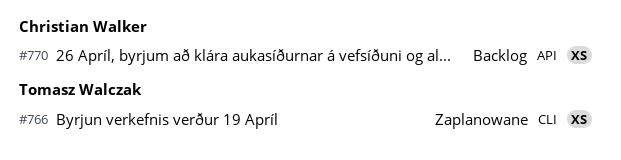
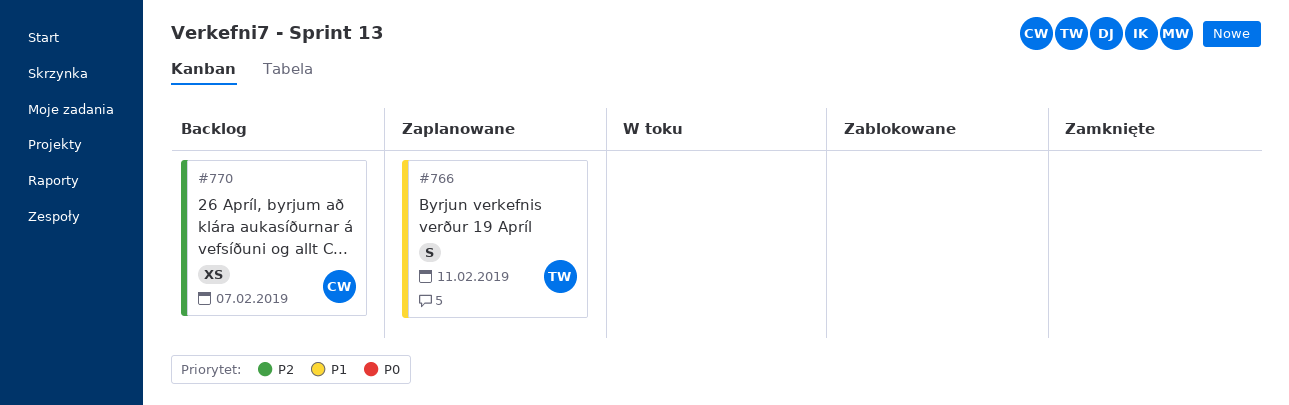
#766, estimate: XS -> S

